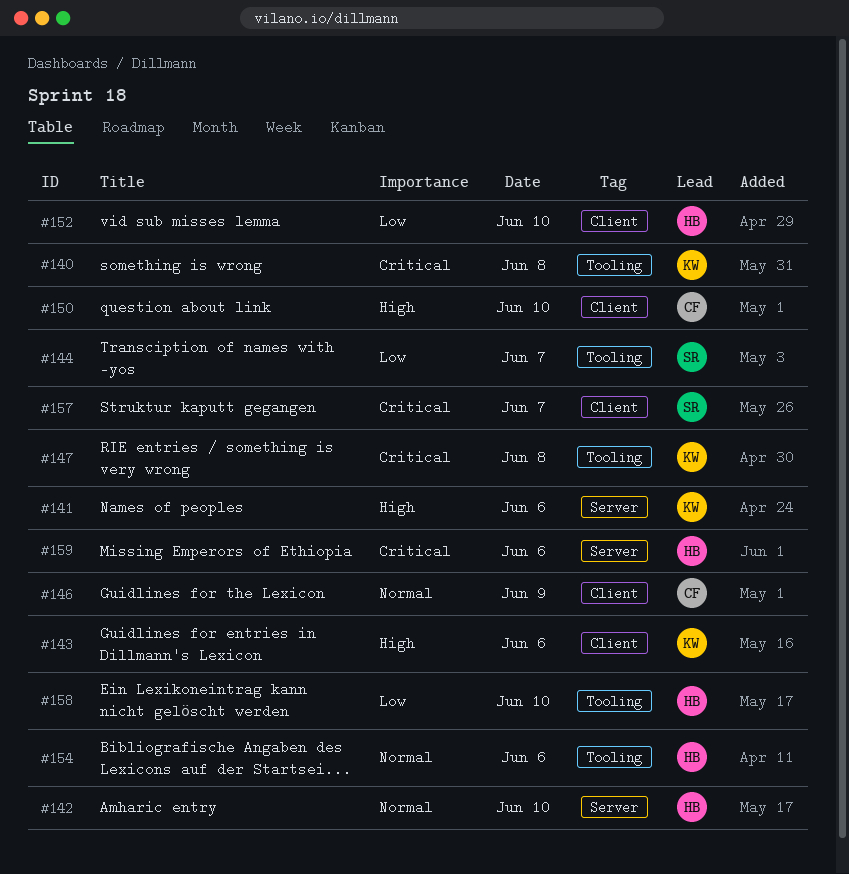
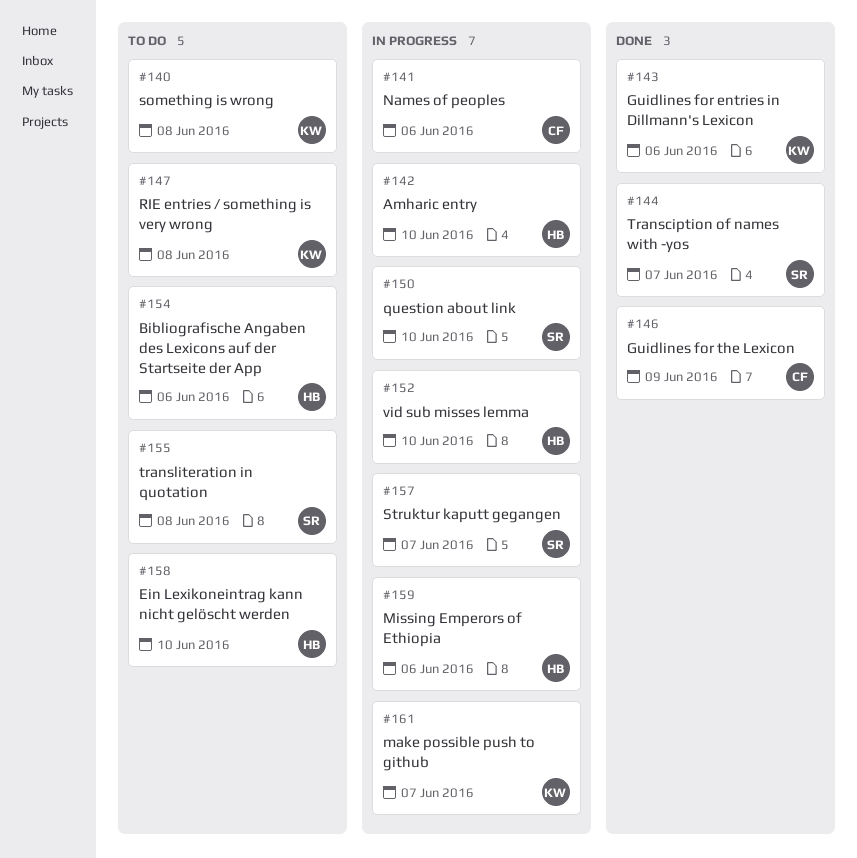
#141, owner: KW -> CF
#150, owner: CF -> SR
#155: none -> present
#161: none -> present

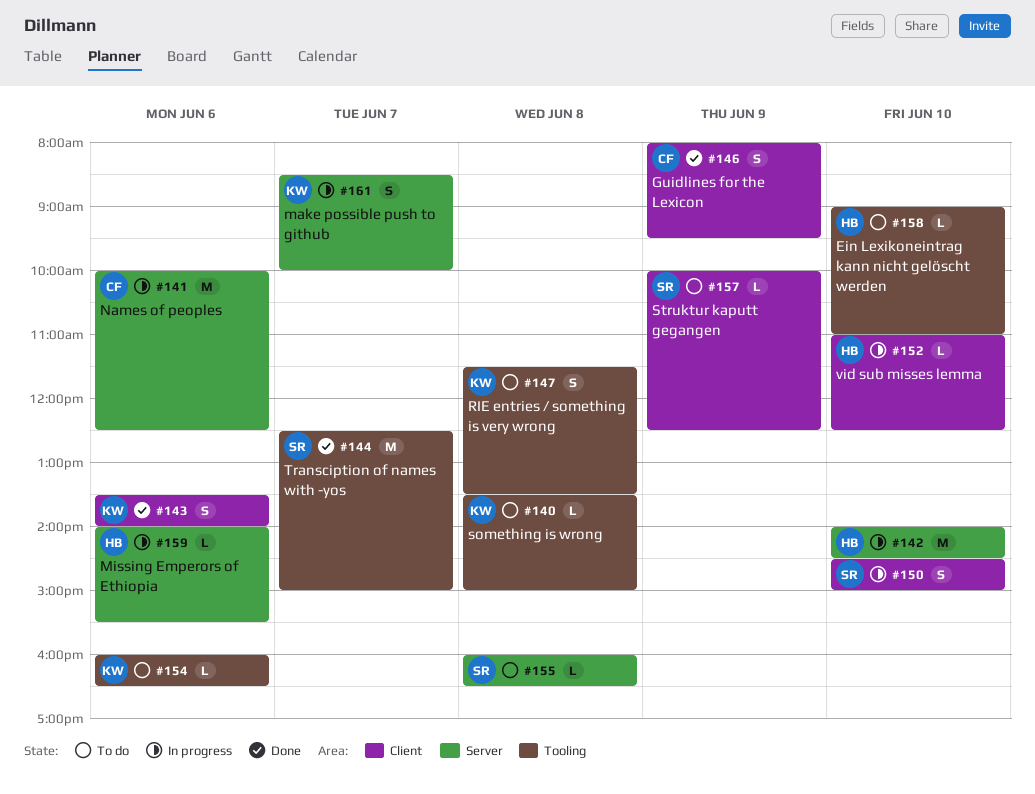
#154, owner: HB -> KW
#157, status: In progress -> To do
#157, day: Jun 7 -> Jun 9

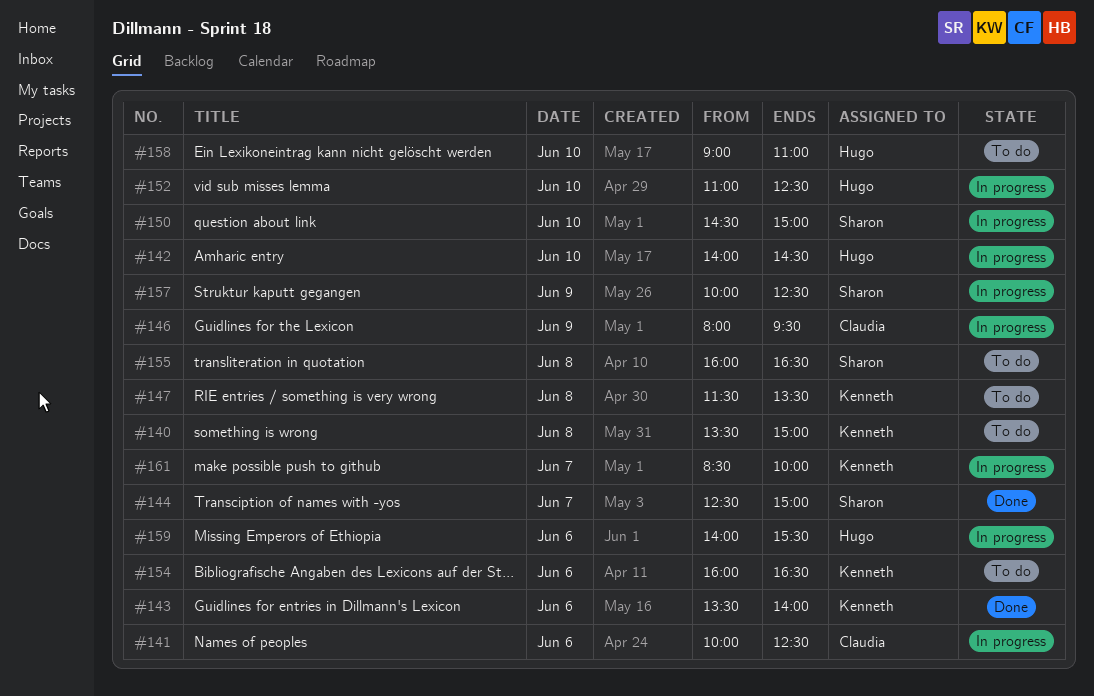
#146, status: Done -> In progress
#157, status: To do -> In progress

